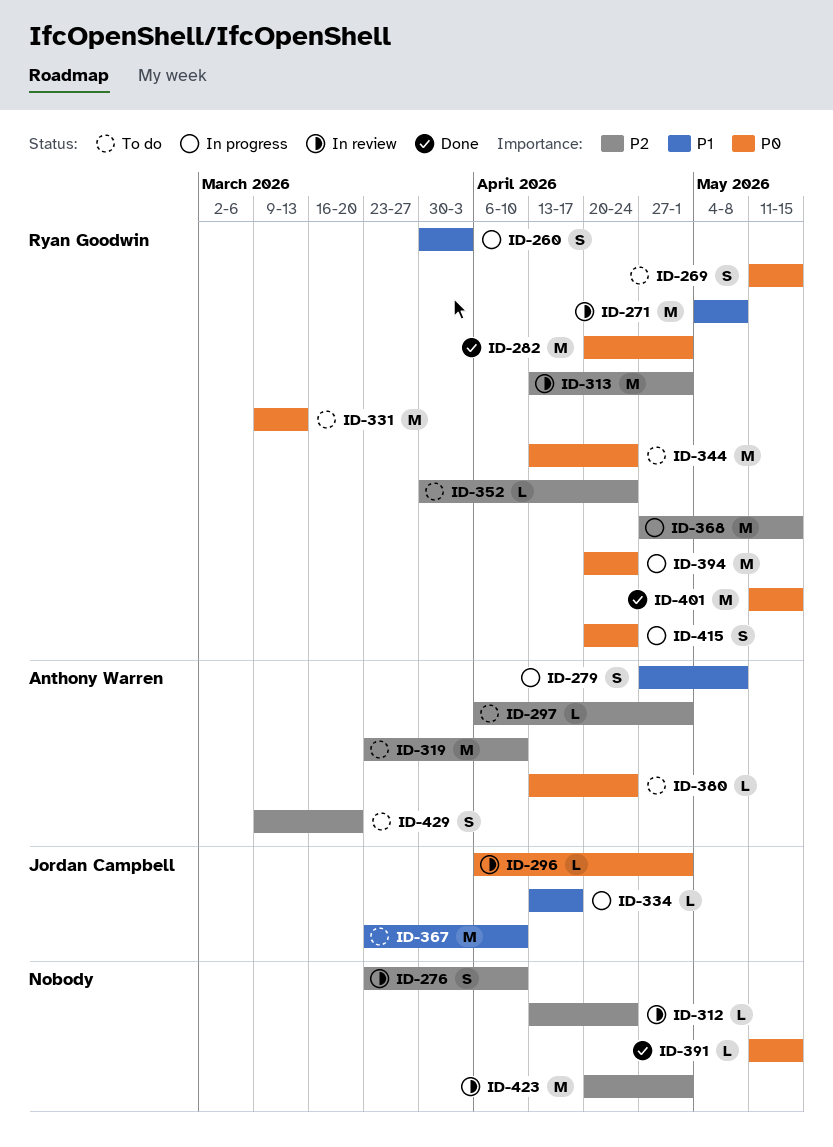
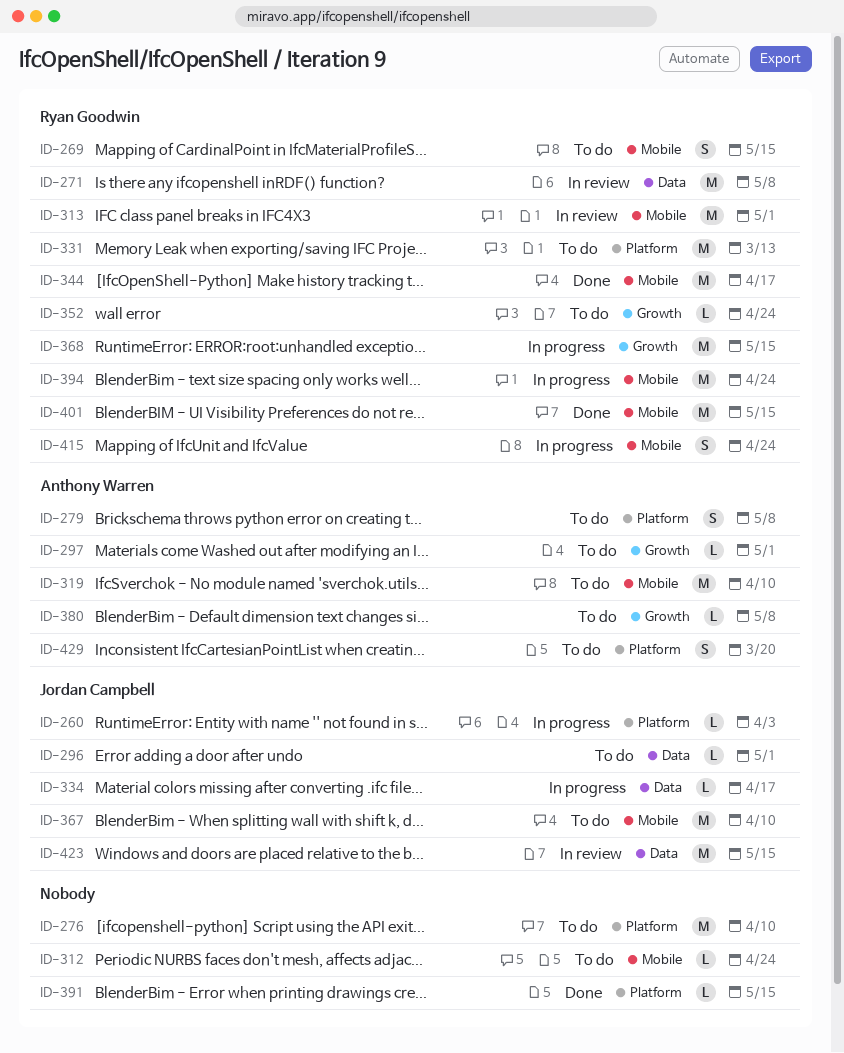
ID-260, owner: Ryan Goodwin -> Jordan Campbell
ID-260, estimate: S -> L
ID-276, status: In review -> To do
ID-276, estimate: S -> M
ID-279, status: In progress -> To do
ID-282: present -> none
ID-296, status: In review -> To do
ID-312, status: In review -> To do
ID-344, status: To do -> Done
ID-344, due: Apr 24 -> Apr 17
ID-380, due: Apr 24 -> May 8
ID-423, owner: none -> Jordan Campbell
ID-423, due: May 1 -> May 15

